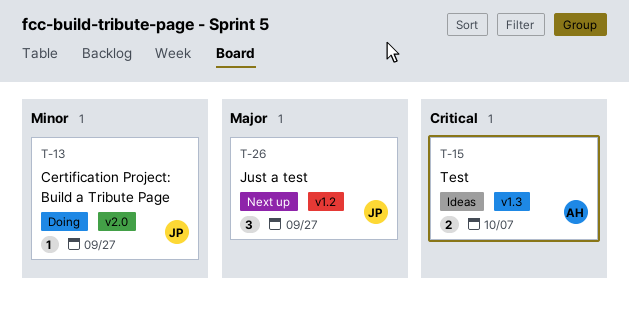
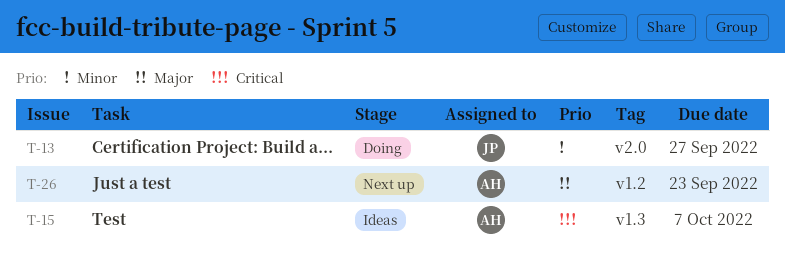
T-26, owner: JP -> AH
T-26, due: Sep 27 -> Sep 23

